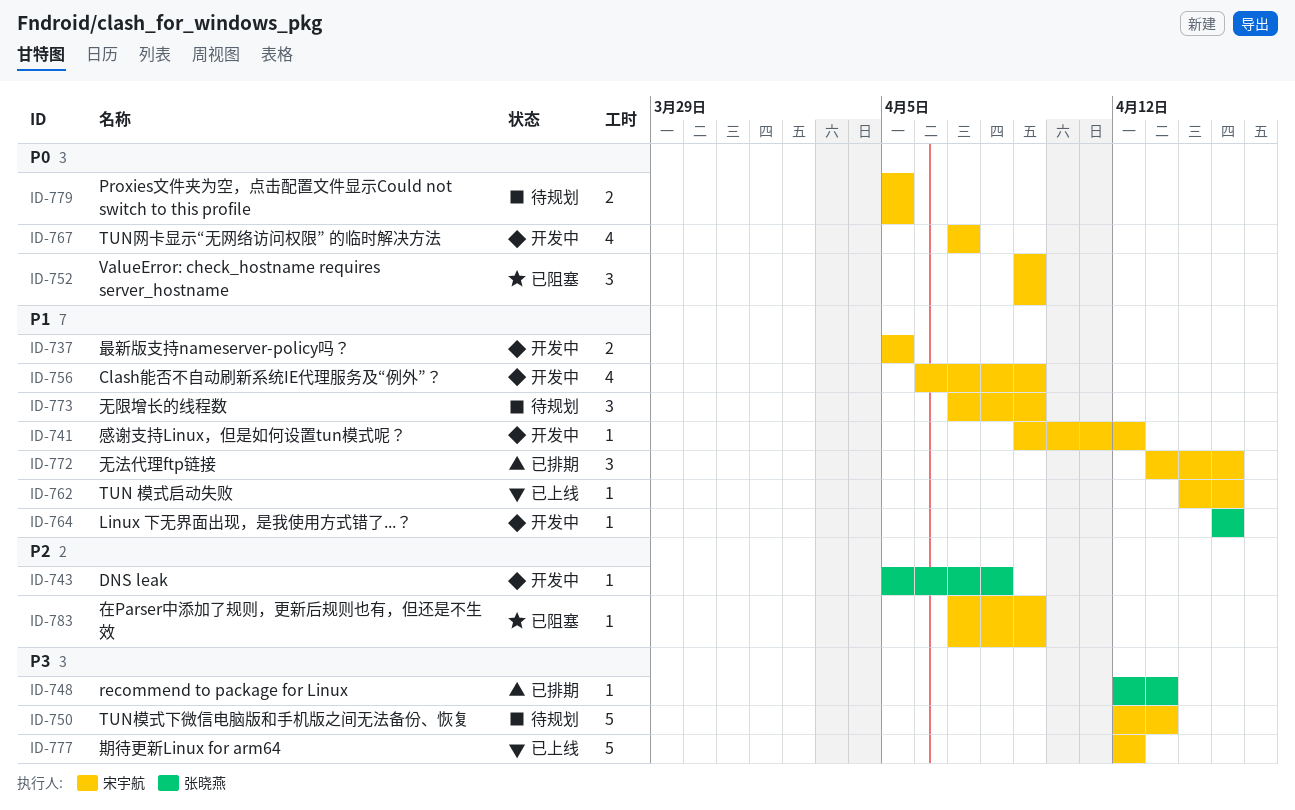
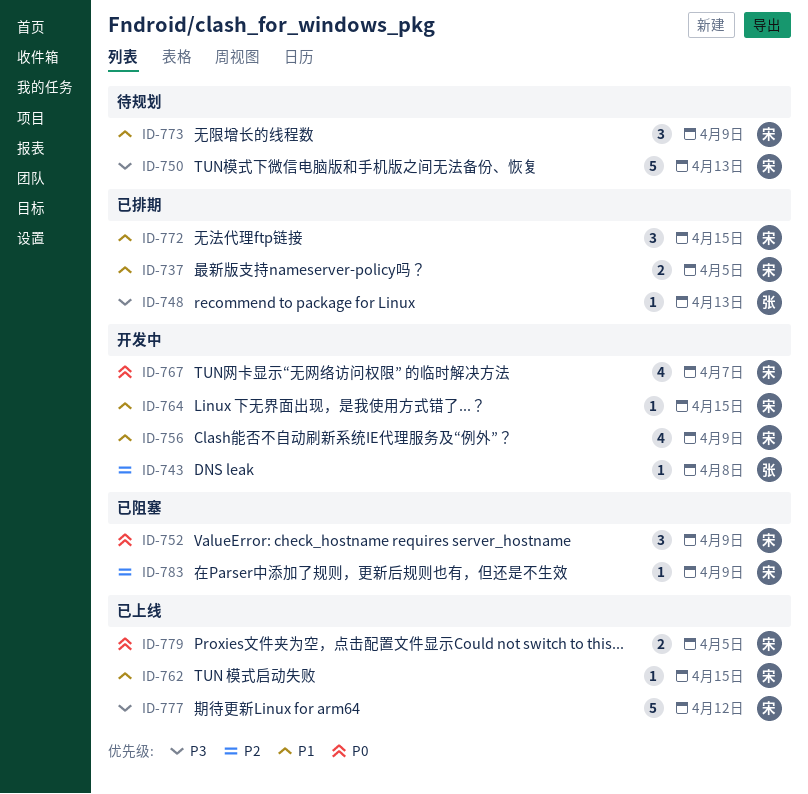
ID-737, status: 开发中 -> 已排期
ID-741: present -> none
ID-764, owner: 张晓燕 -> 宋宇航
ID-779, status: 待规划 -> 已上线

